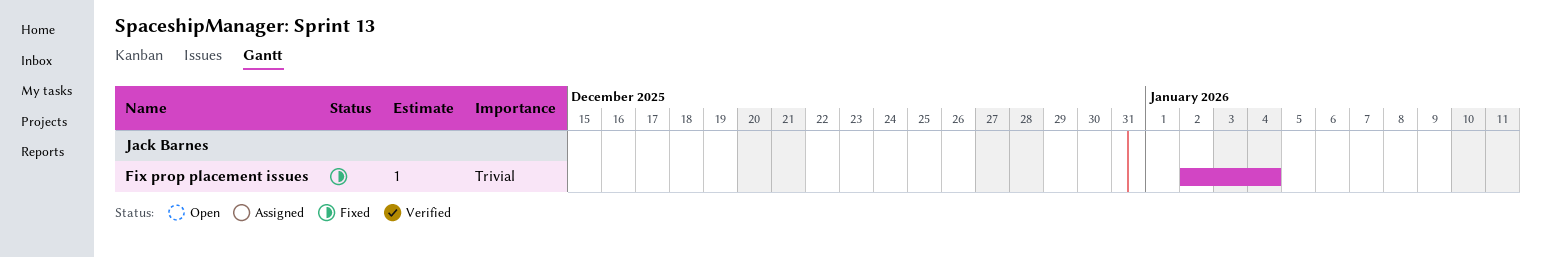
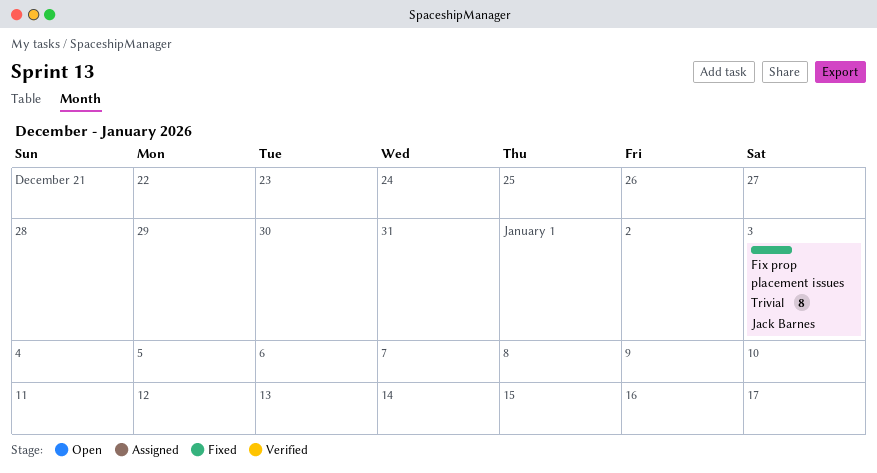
Fix prop placement issues, estimate: 1 -> 8
Fix prop placement issues, due: Jan 4 -> Jan 3

